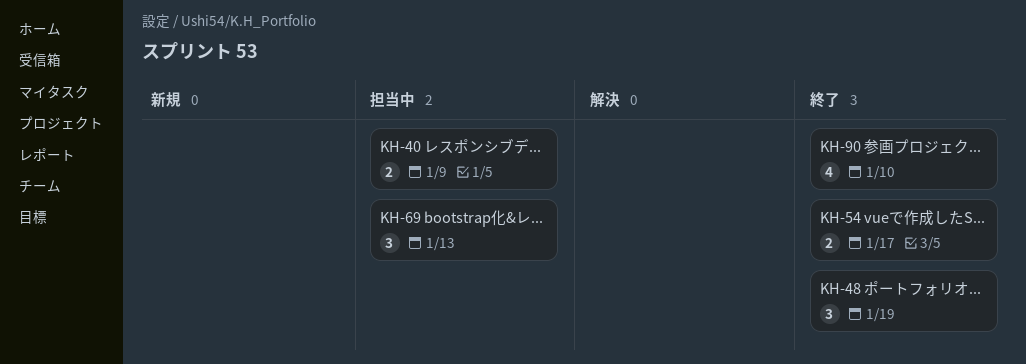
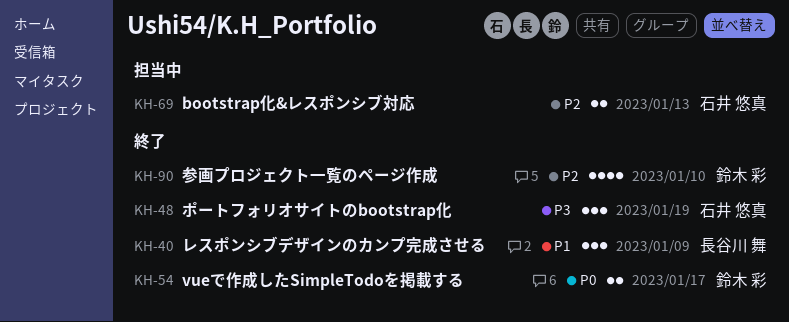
KH-40, status: 担当中 -> 終了
KH-40, estimate: 2 -> 3
KH-69, estimate: 3 -> 2

